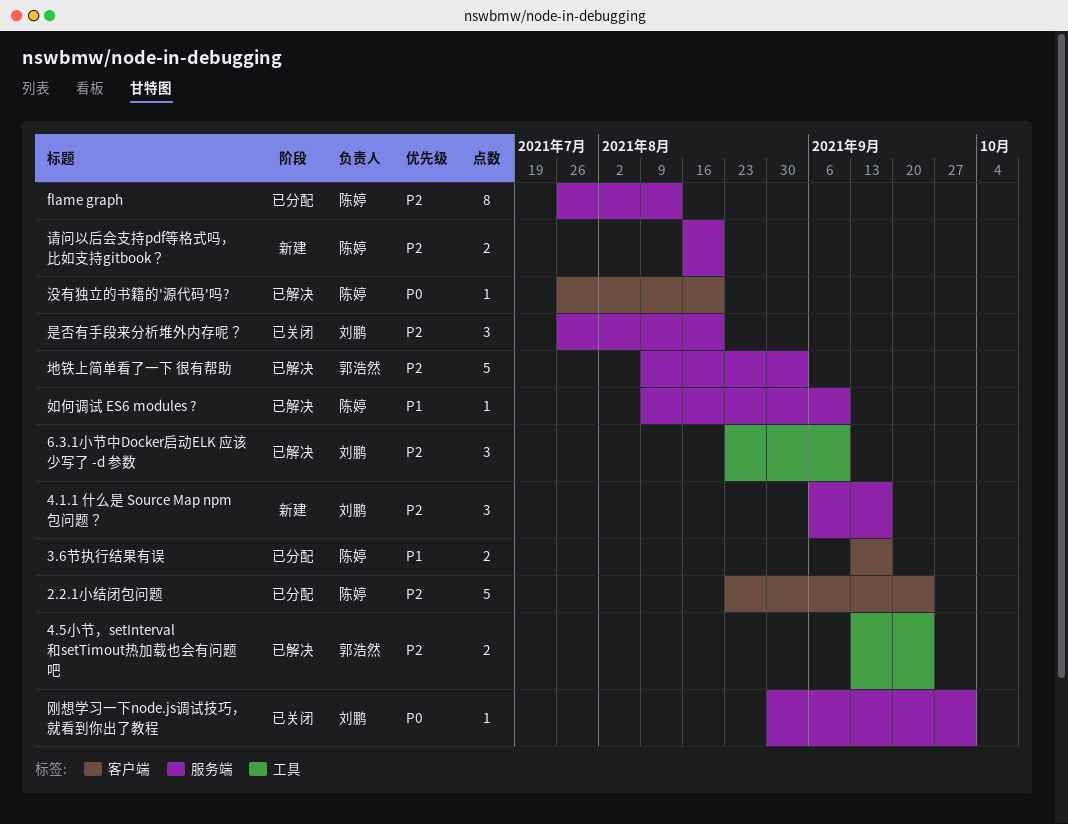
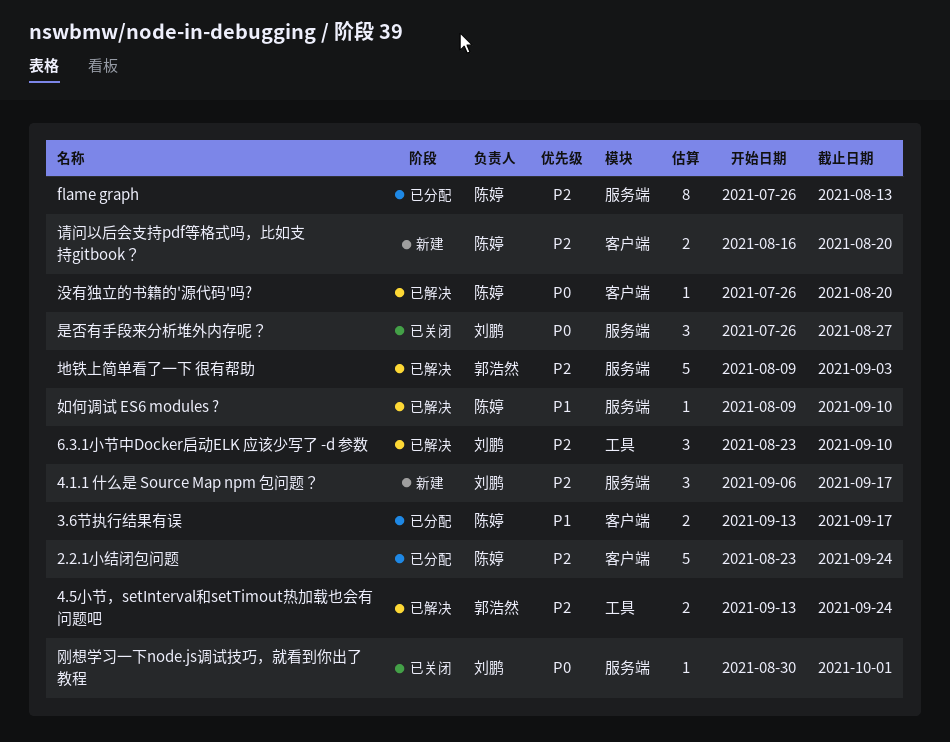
是否有手段来分析堆外内存呢？, priority: P2 -> P0
是否有手段来分析堆外内存呢？, due: Aug 20 -> Aug 27
请问以后会支持pdf等格式吗，比如支持gitbook？, label: 服务端 -> 客户端

